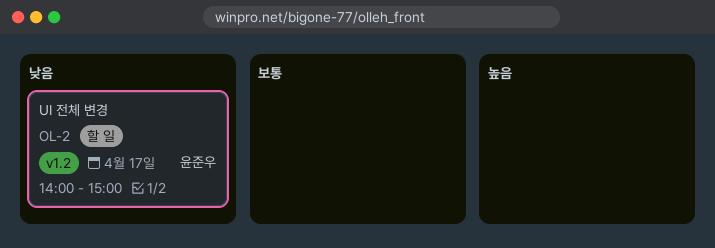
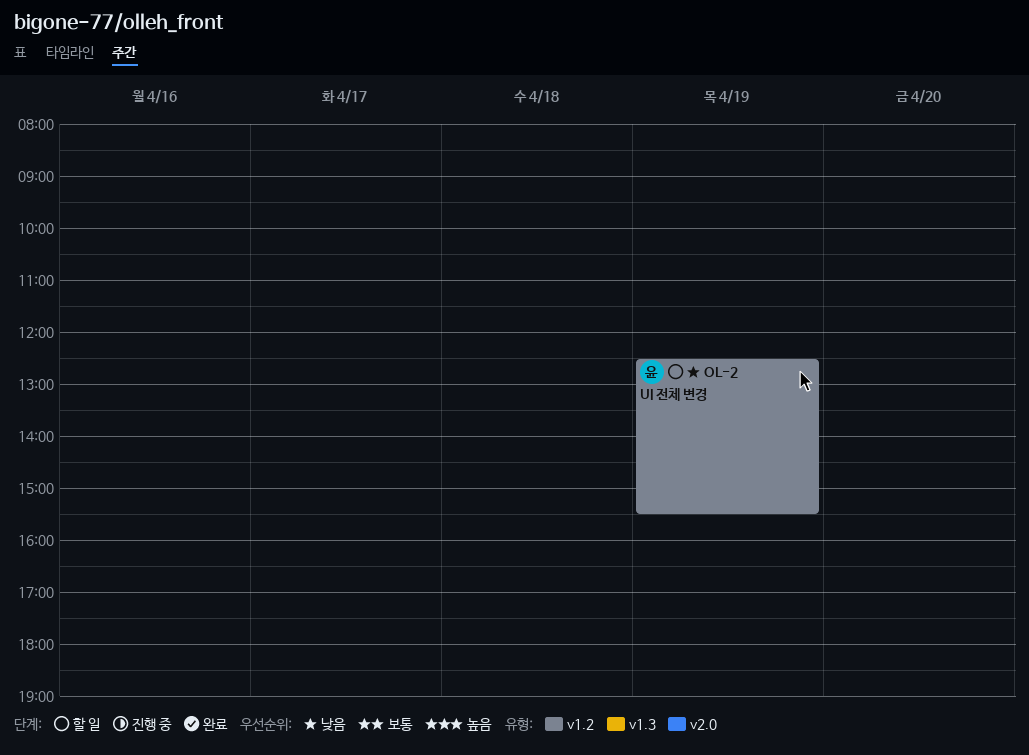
OL-2, day: Apr 17 -> Apr 19
OL-2, begins: 14:00 -> 12:30
OL-2, ends: 15:00 -> 15:30

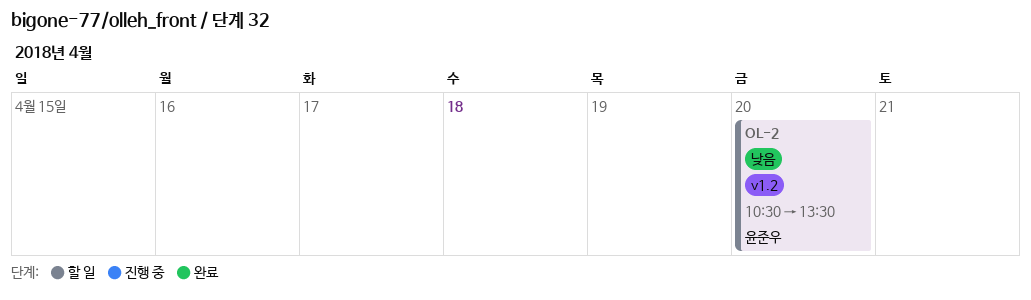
OL-2, day: Apr 19 -> Apr 20
OL-2, begins: 12:30 -> 10:30
OL-2, ends: 15:30 -> 13:30

